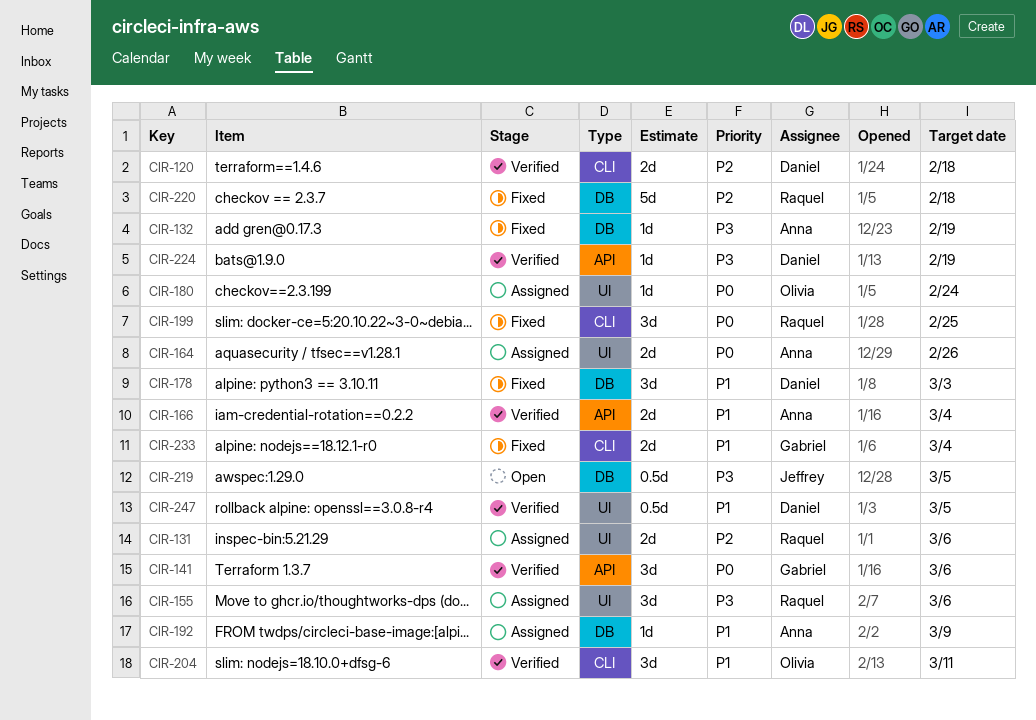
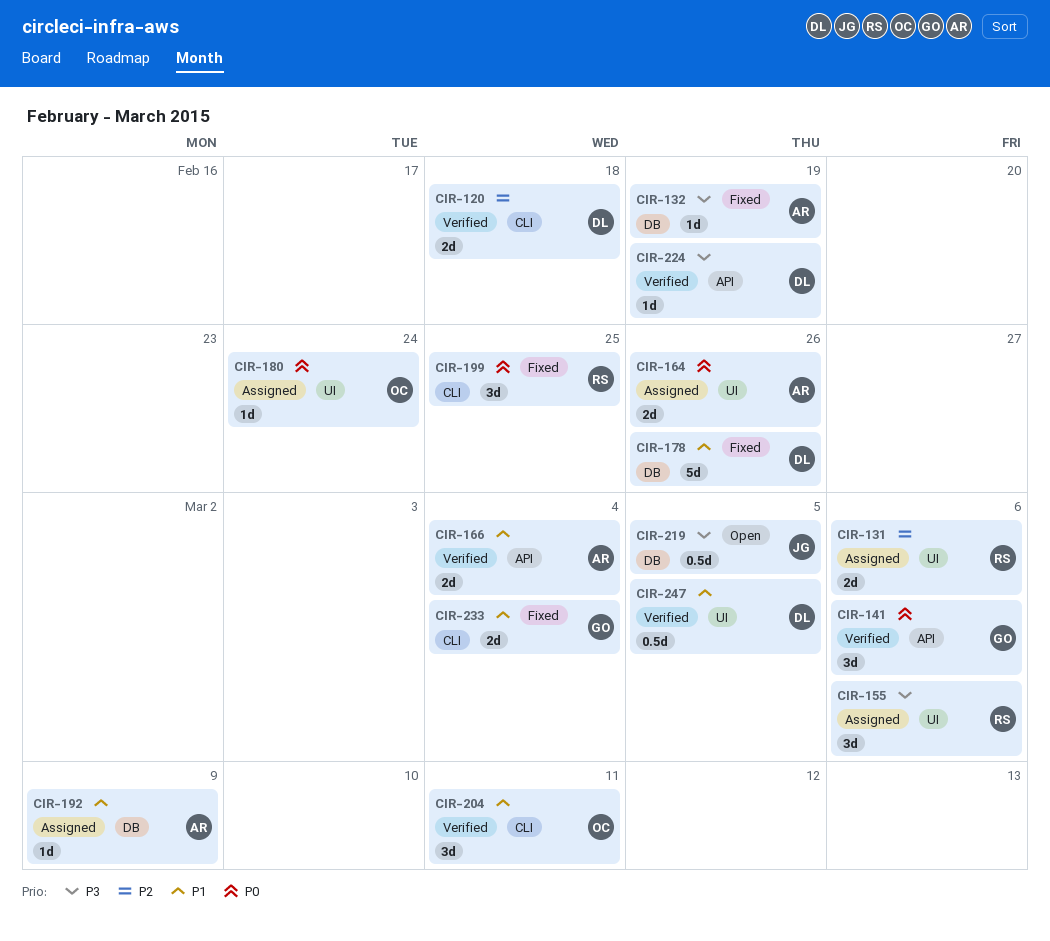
CIR-178, estimate: 3d -> 5d
CIR-178, due: Mar 3 -> Feb 26
CIR-220: present -> none

